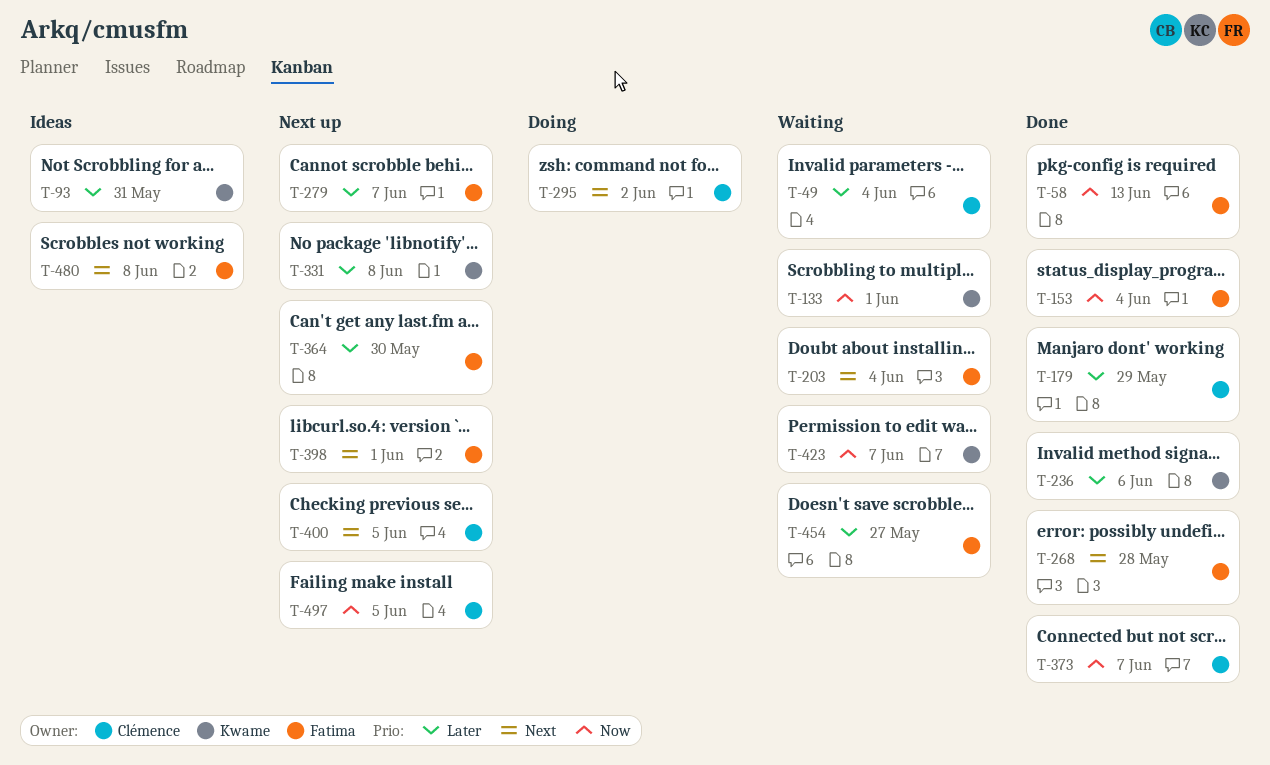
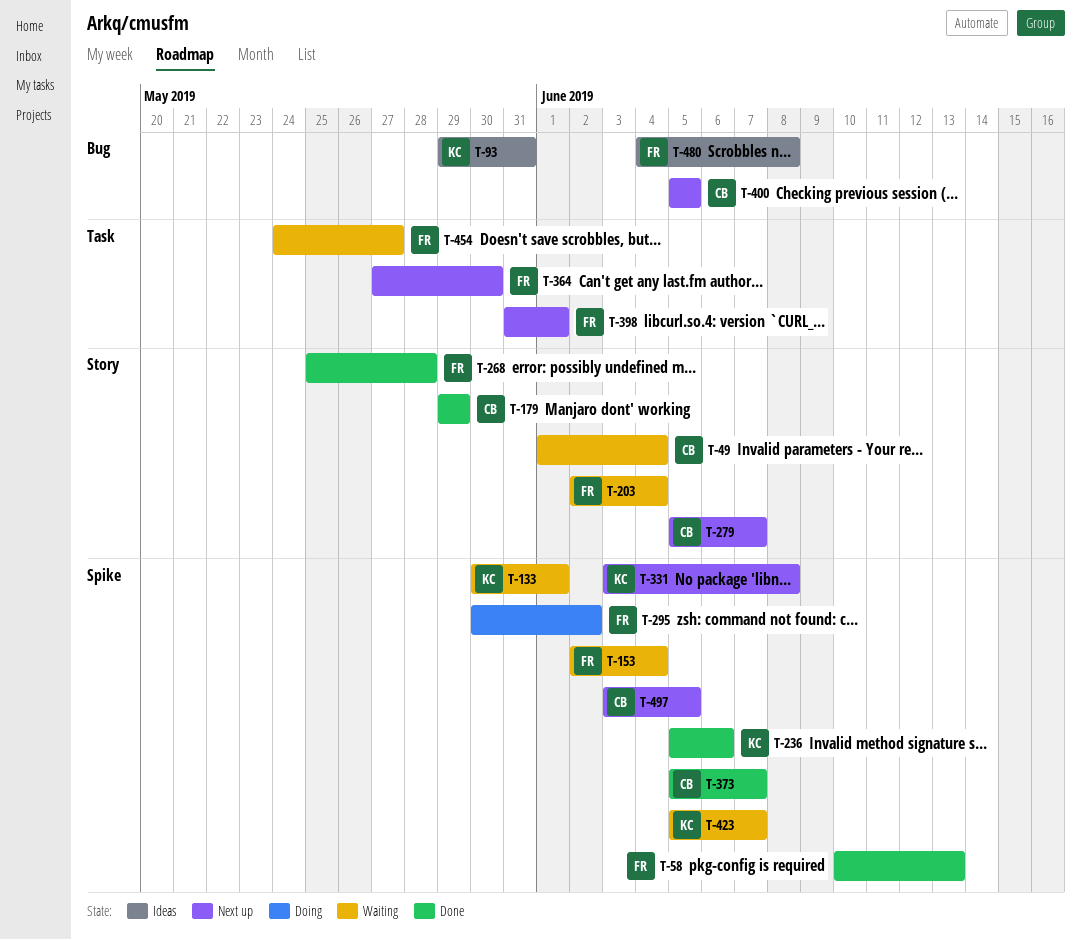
T-153, status: Done -> Waiting
T-279, owner: Fatima -> Clémence
T-295, owner: Clémence -> Fatima

